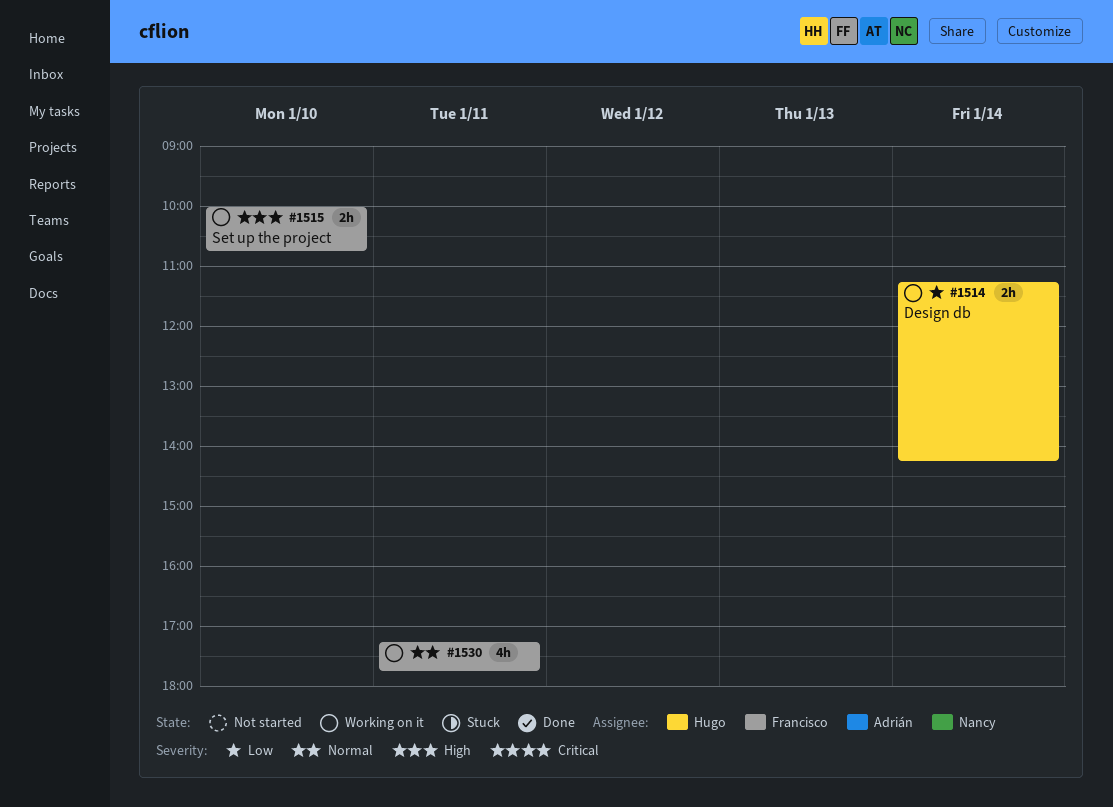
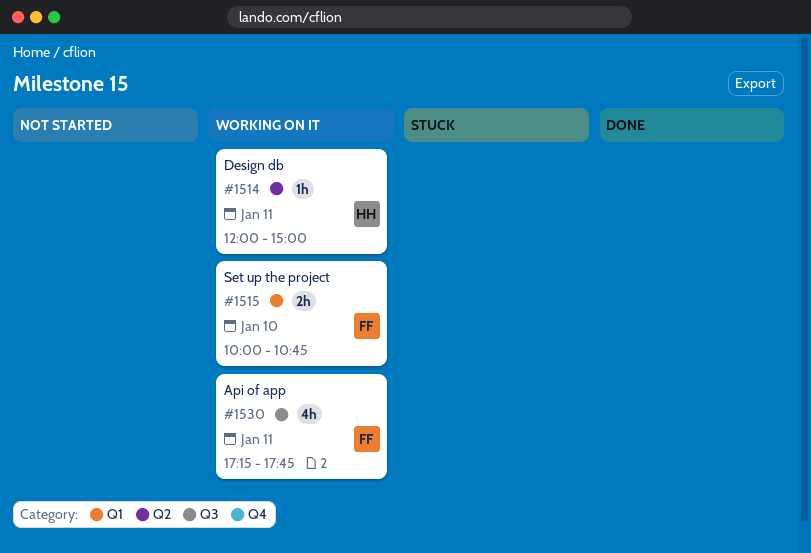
#1514, estimate: 2h -> 1h
#1514, day: Jan 14 -> Jan 11
#1514, begins: 11:15 -> 12:00
#1514, ends: 14:15 -> 15:00

